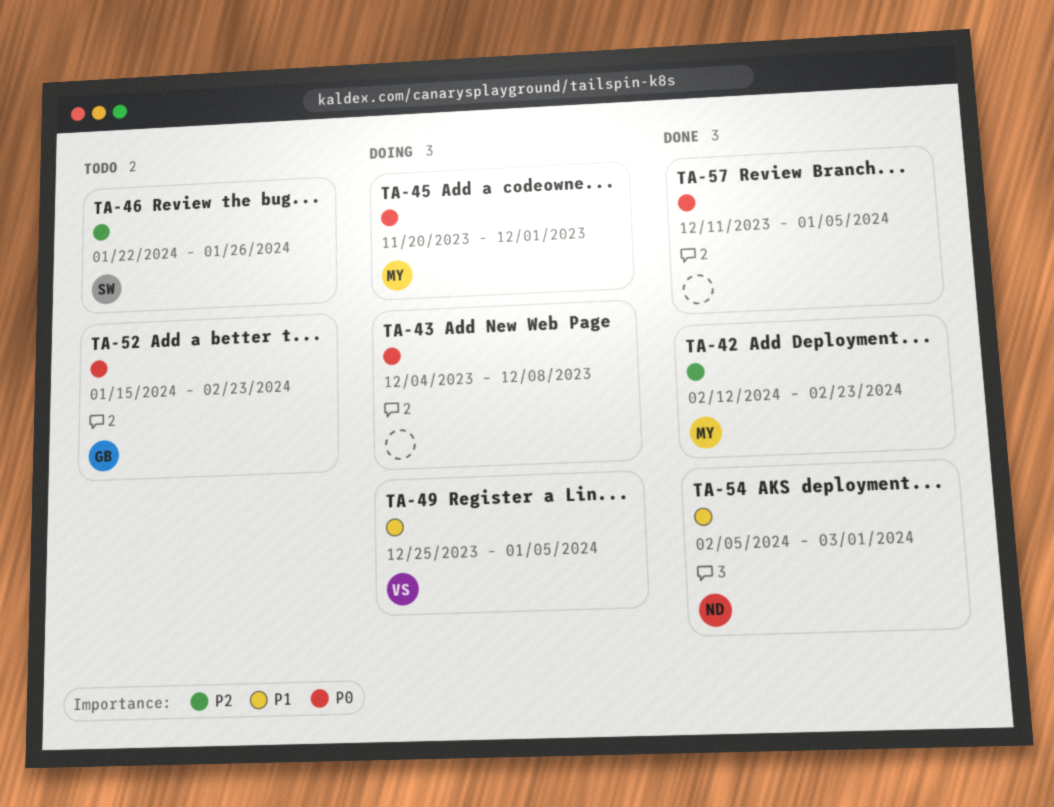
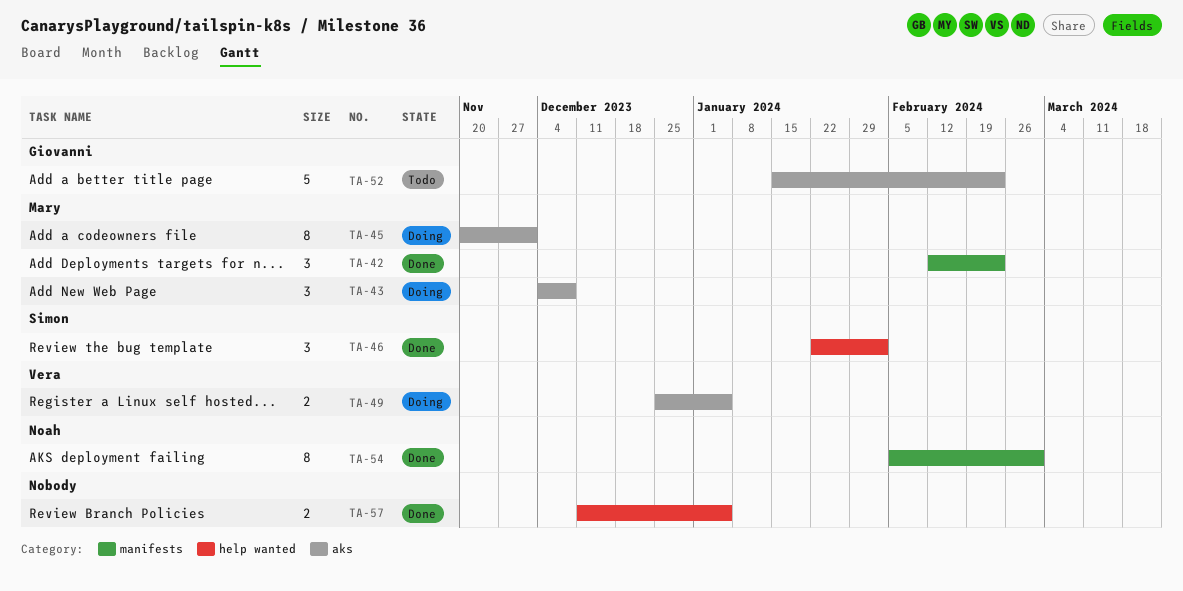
TA-43, owner: none -> Mary
TA-46, status: Todo -> Done
TA-46, due: Jan 26 -> Feb 2

